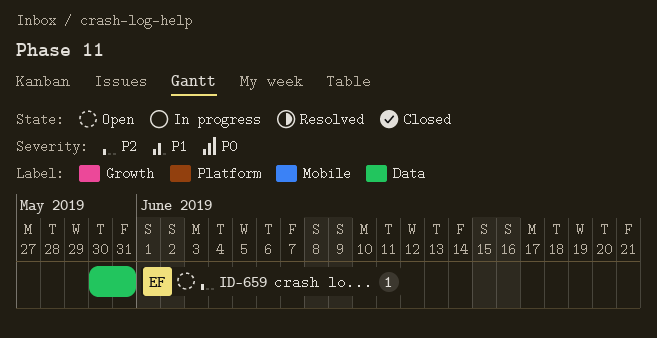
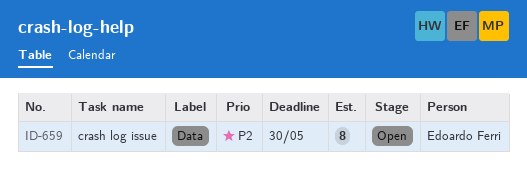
ID-659, estimate: 1 -> 8
ID-659, due: May 31 -> May 30

